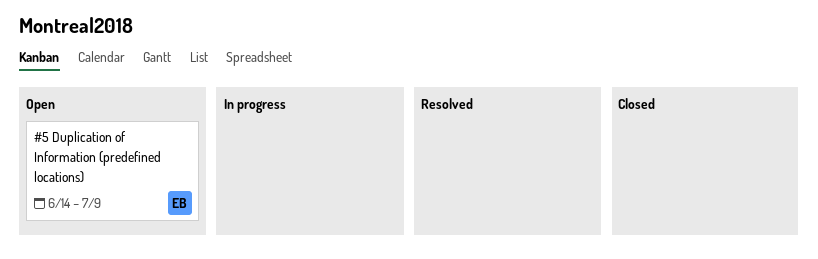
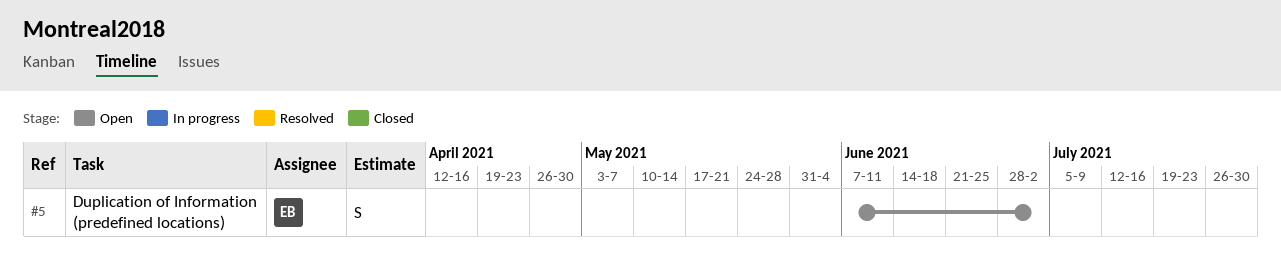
#5, start: Jun 14 -> Jun 7
#5, due: Jul 9 -> Jul 2

